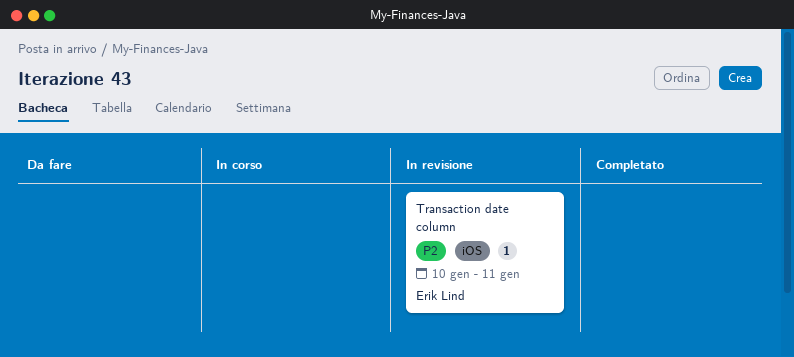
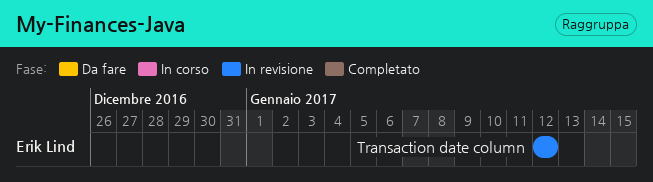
Transaction date column, start: Jan 10 -> Jan 12
Transaction date column, due: Jan 11 -> Jan 12

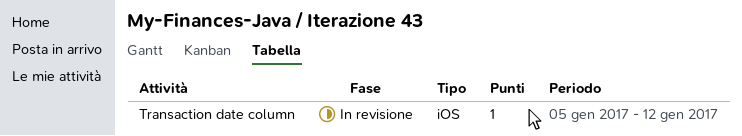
Transaction date column, start: Jan 12 -> Jan 5

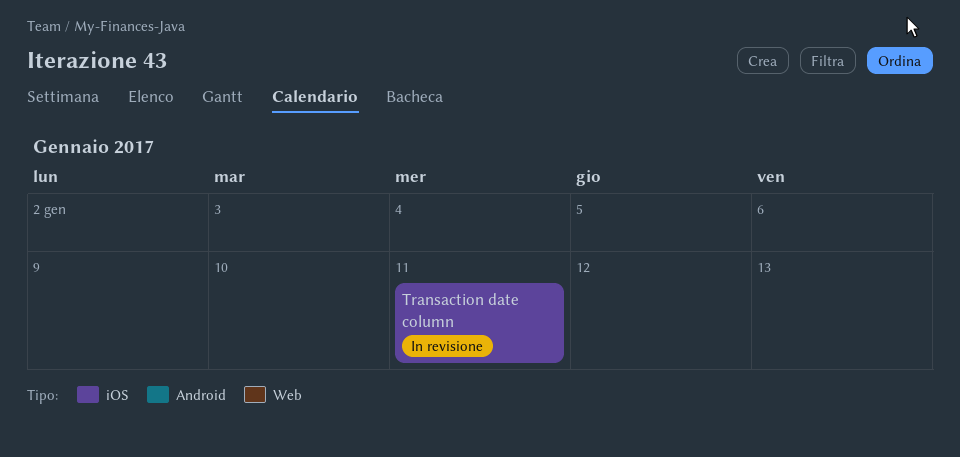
Transaction date column, due: Jan 12 -> Jan 11

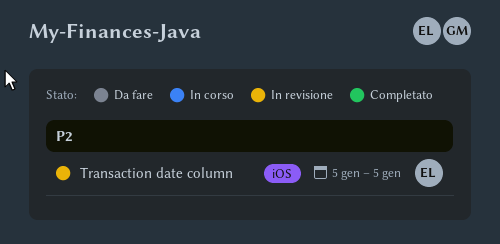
Transaction date column, due: Jan 11 -> Jan 5

